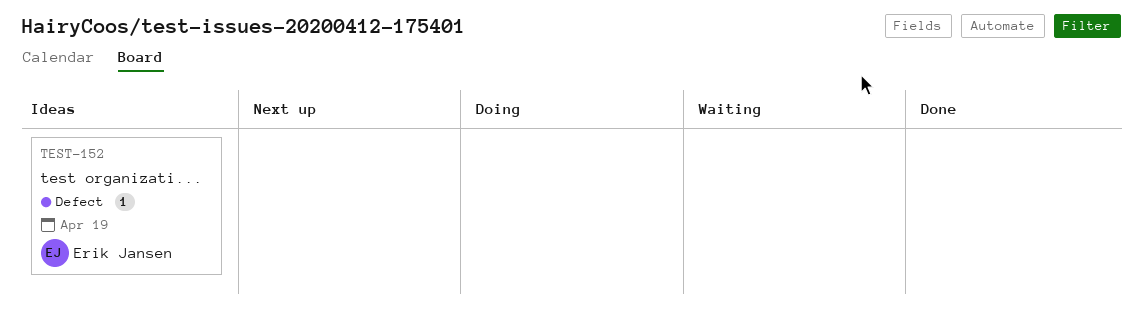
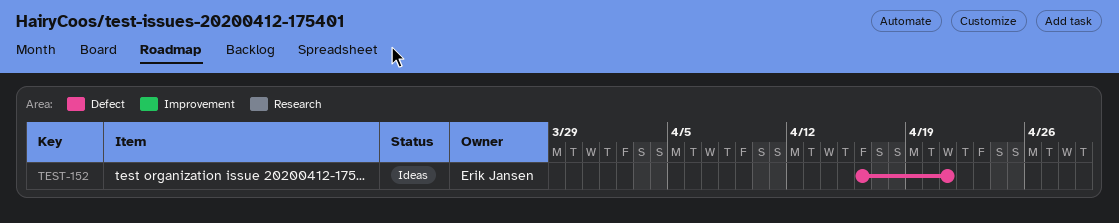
TEST-152, due: Apr 19 -> Apr 21

